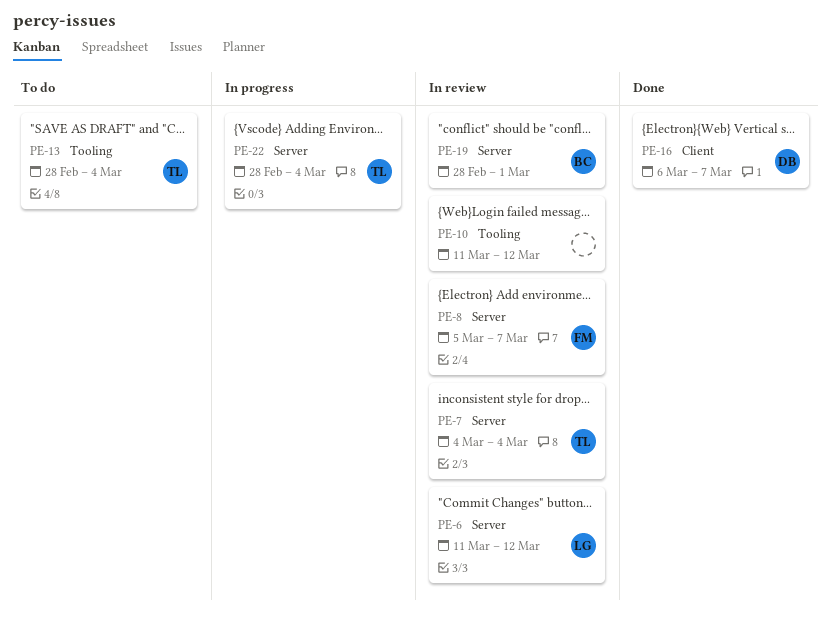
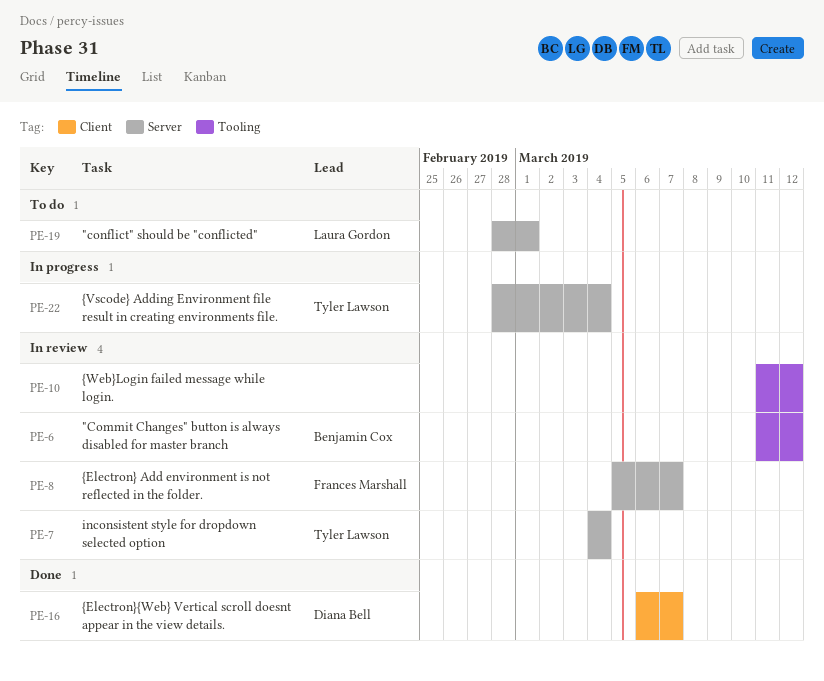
PE-6, owner: Laura Gordon -> Benjamin Cox
PE-6, label: Server -> Tooling
PE-13: present -> none
PE-19, status: In review -> To do
PE-19, owner: Benjamin Cox -> Laura Gordon

